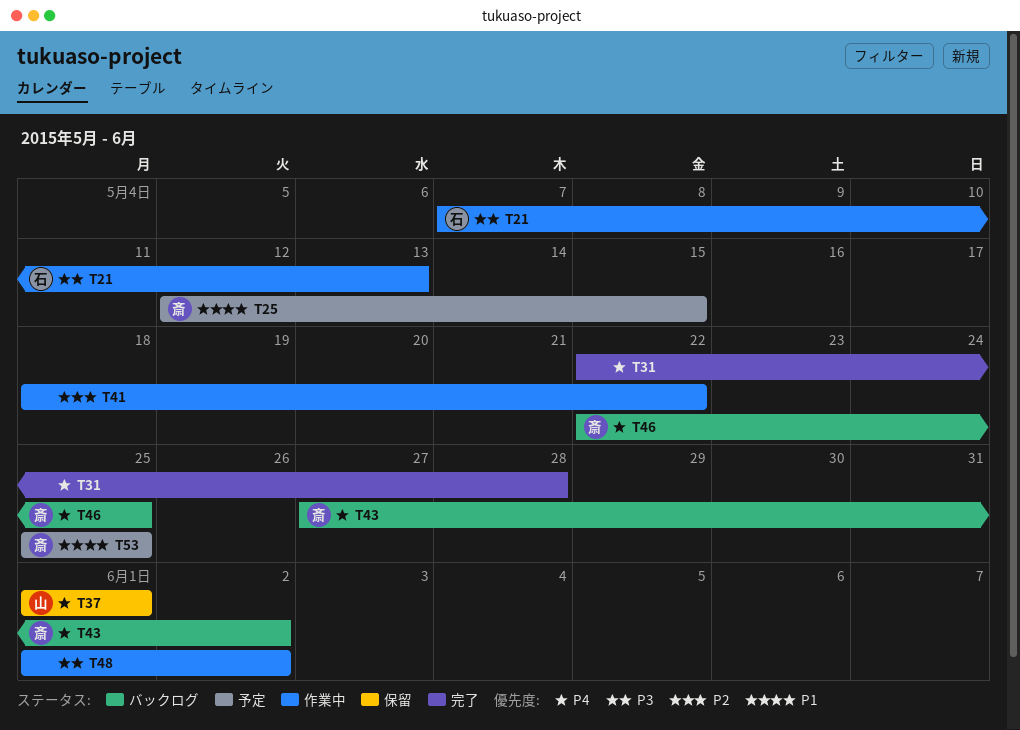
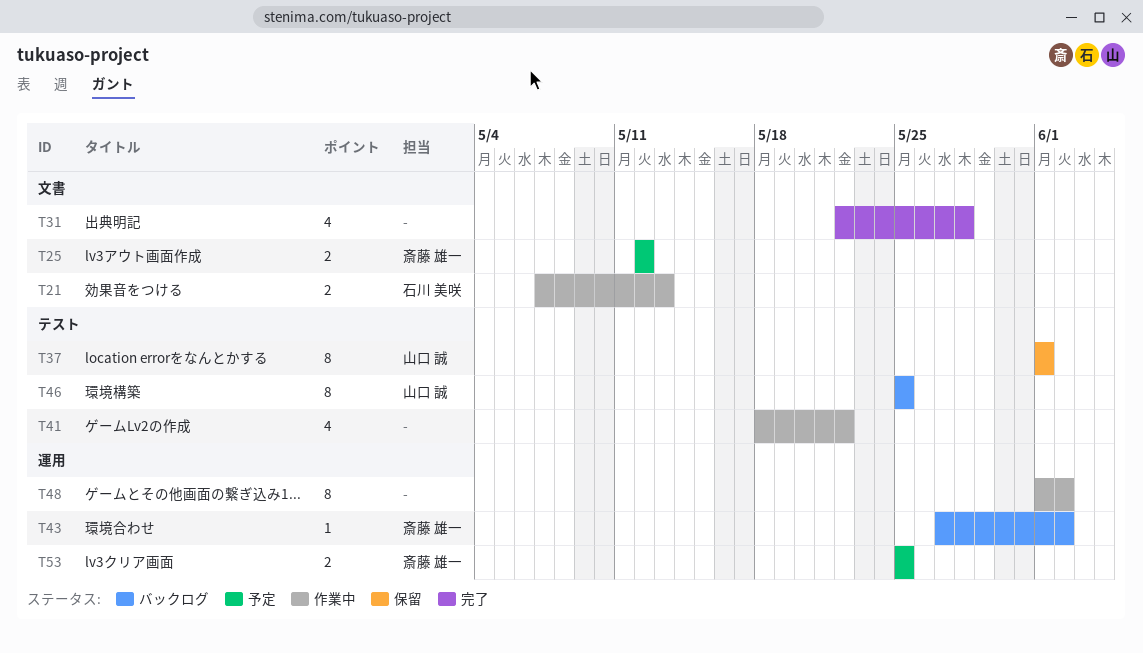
T25, due: May 15 -> May 12
T46, owner: 斎藤 雄一 -> 山口 誠
T46, start: May 22 -> May 25

